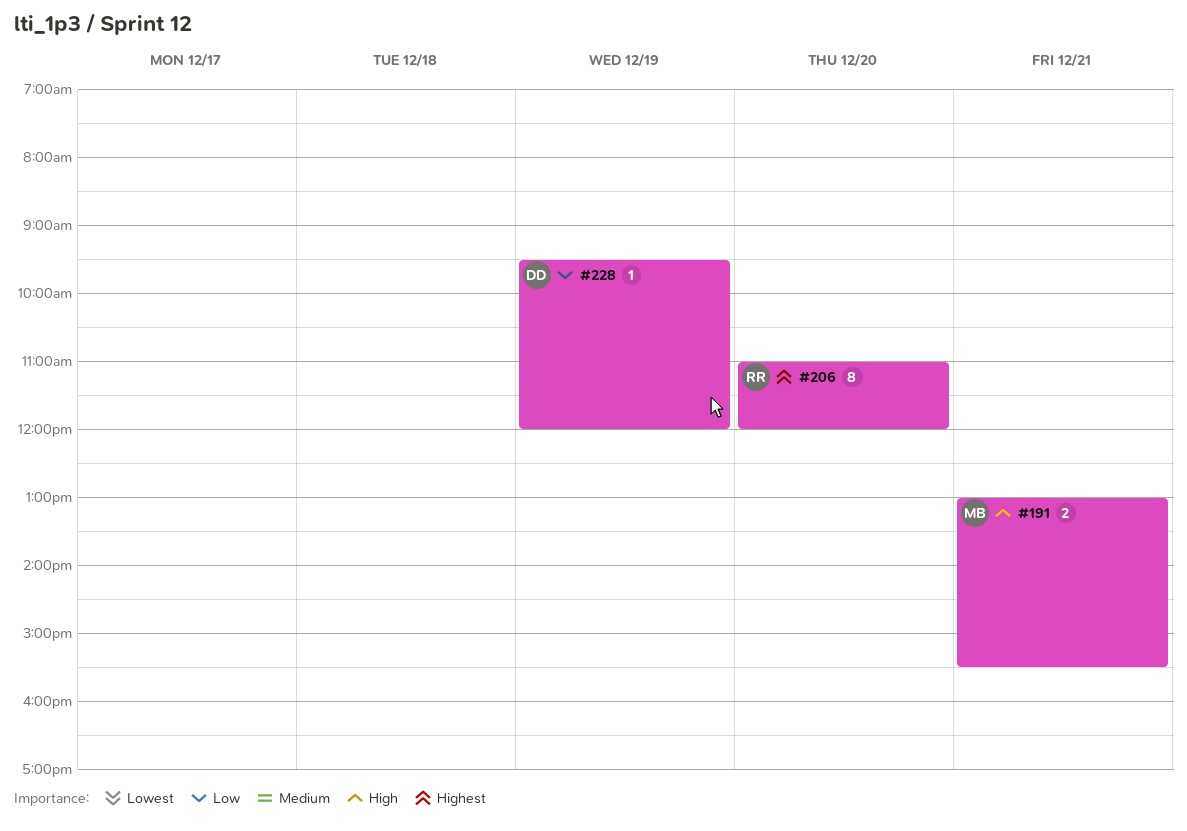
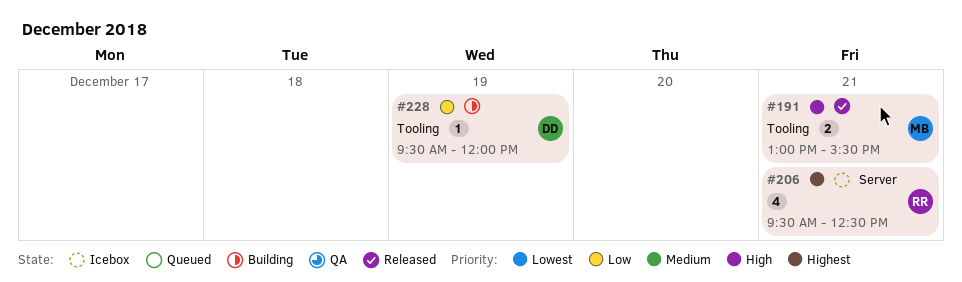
#206, estimate: 8 -> 4
#206, day: Dec 20 -> Dec 21
#206, begins: 11:00 -> 09:30
#206, ends: 12:00 -> 12:30

